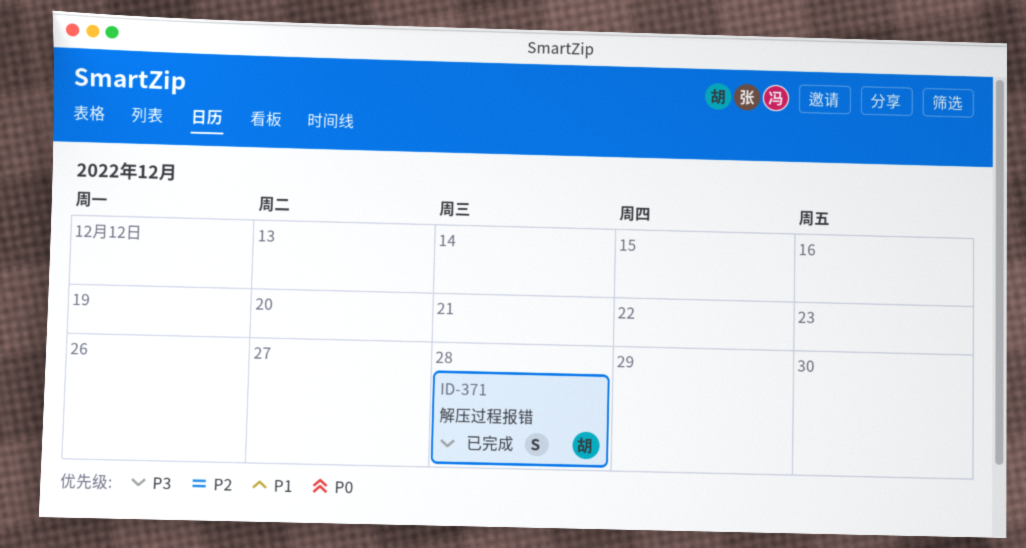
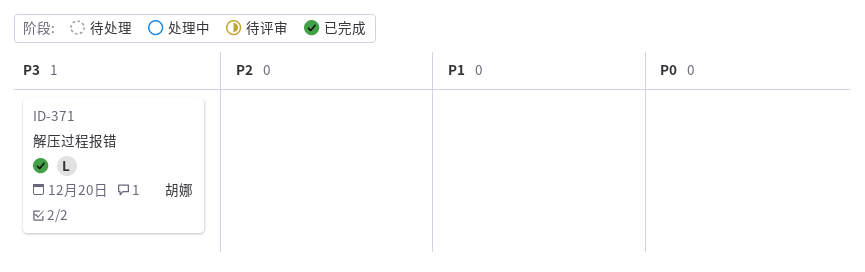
ID-371, estimate: S -> L
ID-371, due: Dec 28 -> Dec 20

